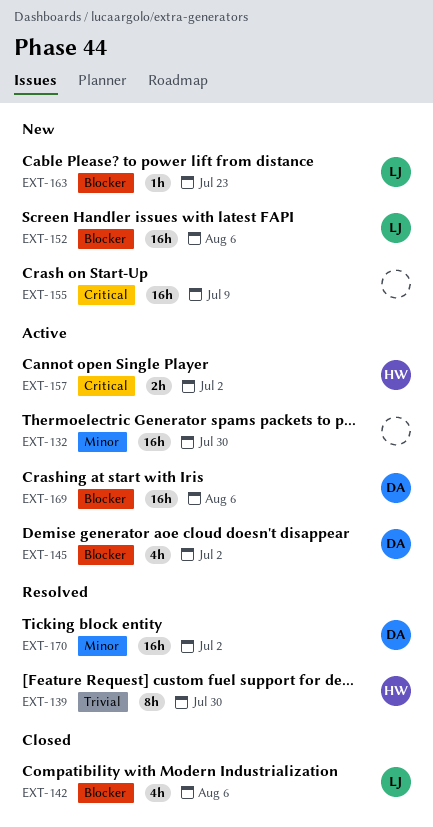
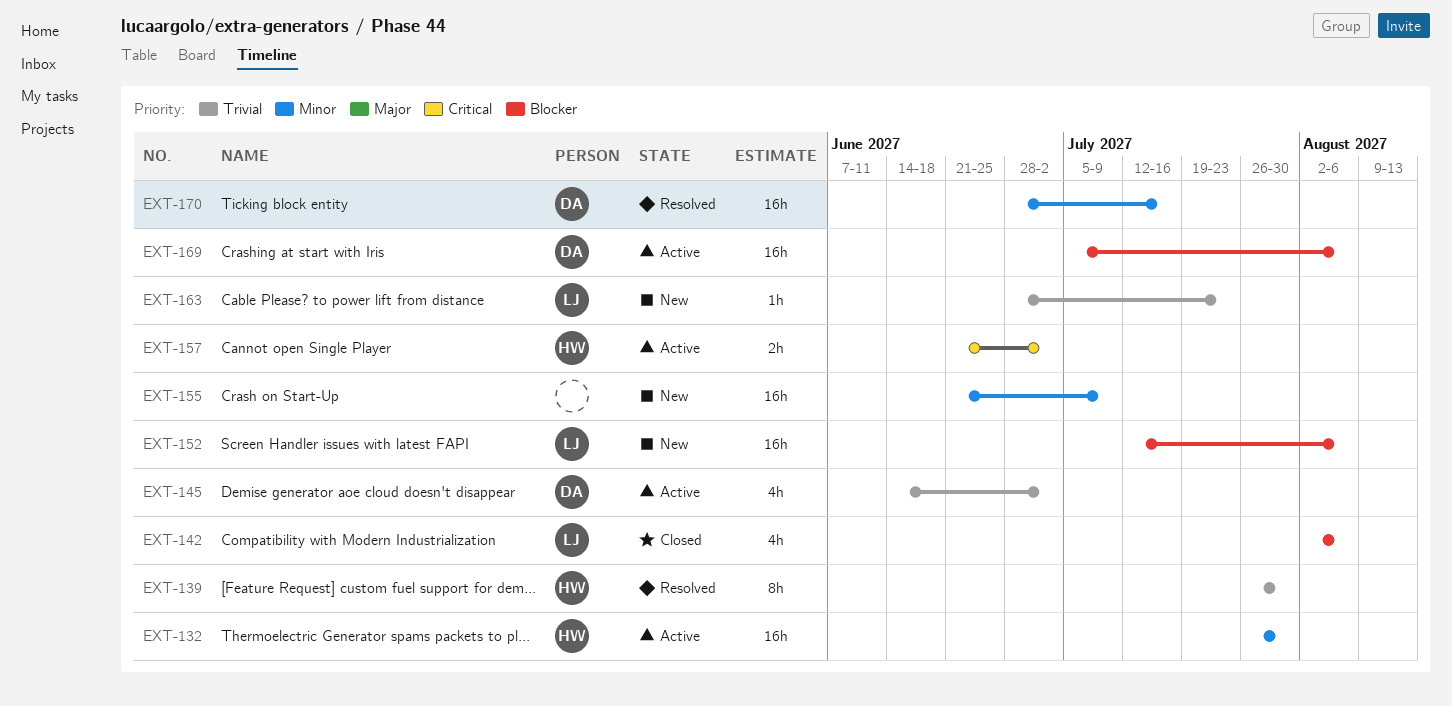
EXT-132, owner: none -> HW
EXT-145, priority: Blocker -> Trivial
EXT-155, priority: Critical -> Minor
EXT-163, priority: Blocker -> Trivial
EXT-170, due: Jul 2 -> Jul 16

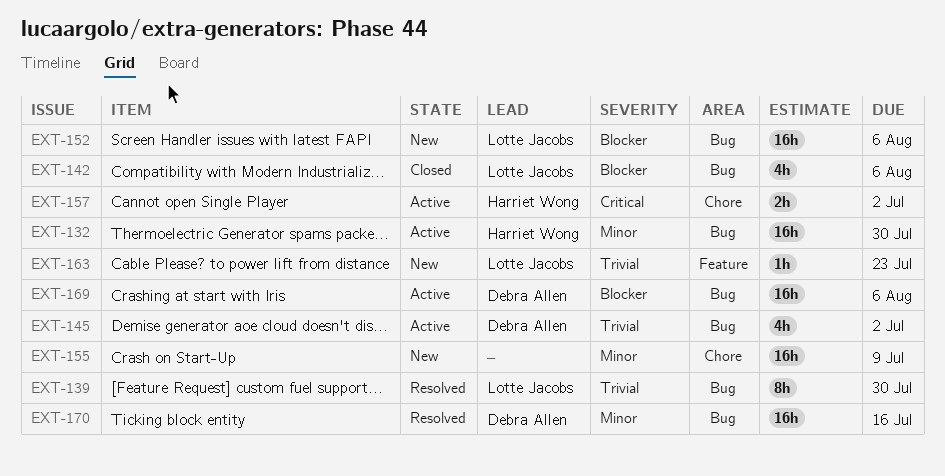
EXT-139, owner: Harriet Wong -> Lotte Jacobs

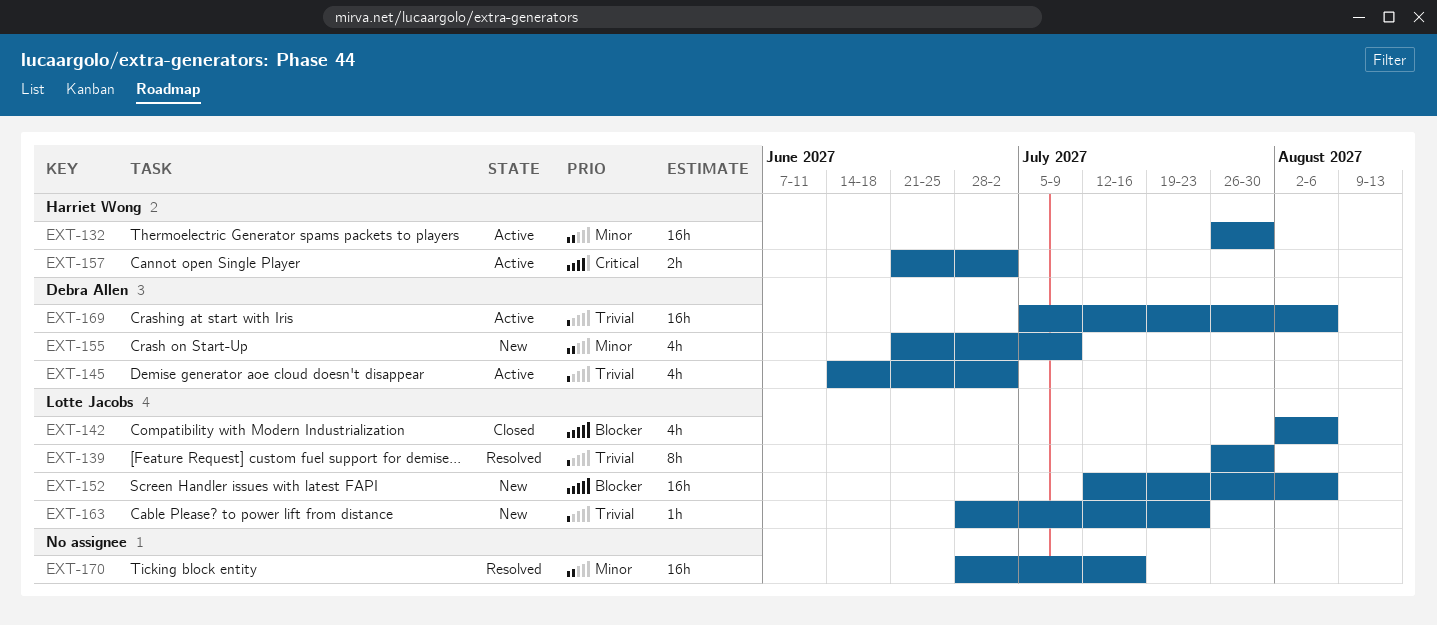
EXT-155, owner: none -> Debra Allen
EXT-155, estimate: 16h -> 4h
EXT-169, priority: Blocker -> Trivial
EXT-170, owner: Debra Allen -> none

